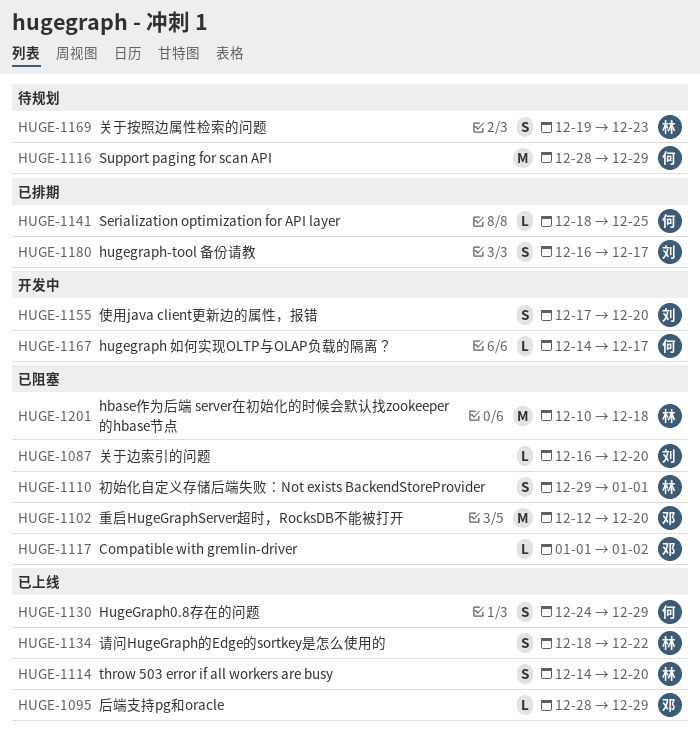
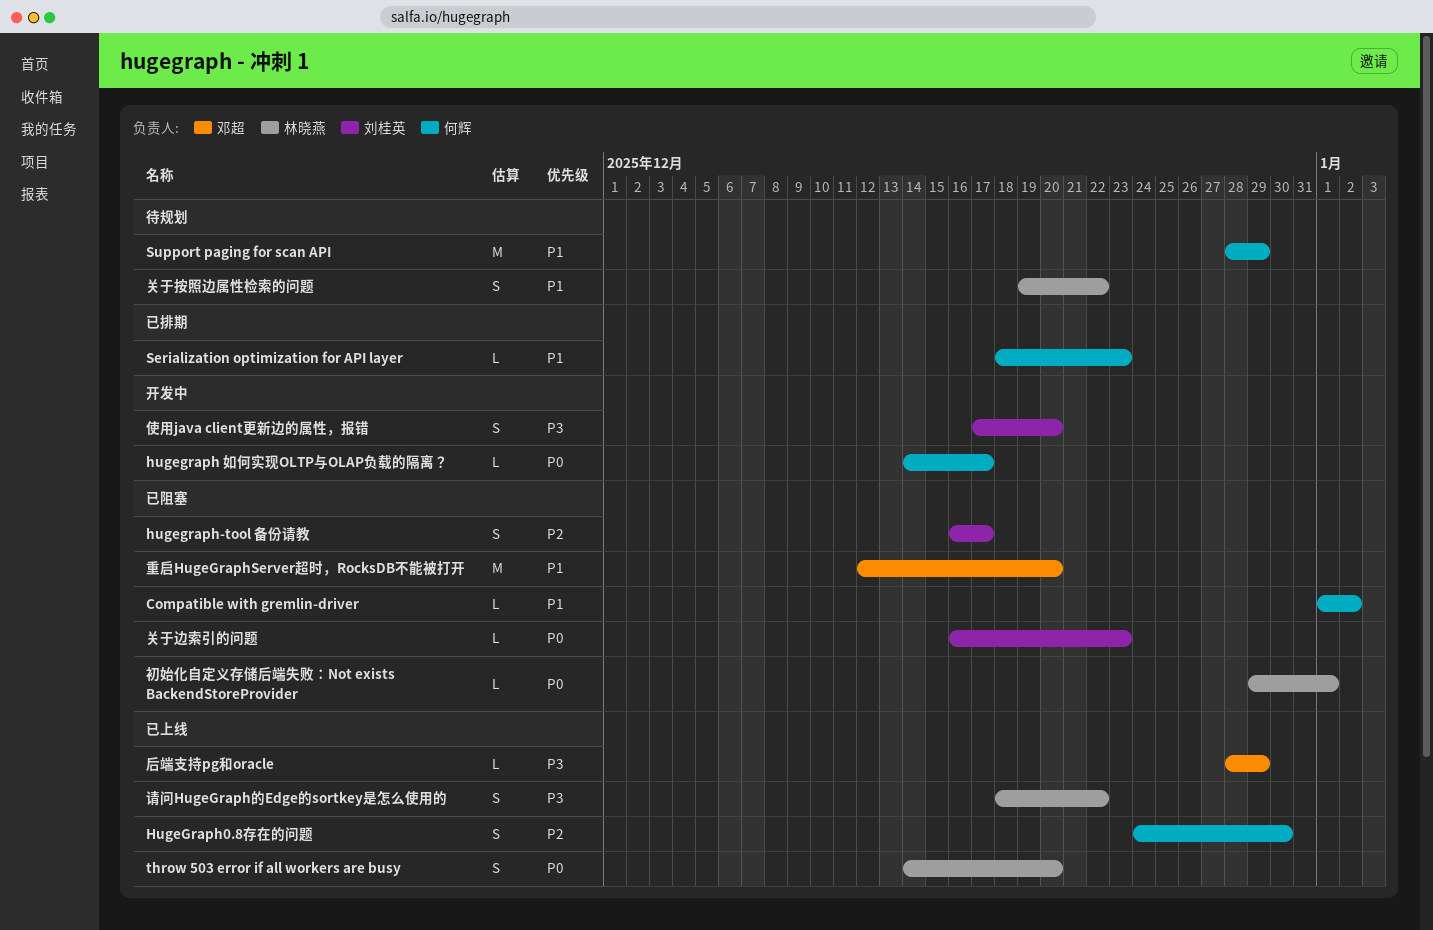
Compatible with gremlin-driver, owner: 邓超 -> 何辉
hbase作为后端 server在初始化的时候会默认找zookeeper的hbase节点: present -> none
hugegraph-tool 备份请教, status: 已排期 -> 已阻塞
HugeGraph0.8存在的问题, due: Dec 29 -> Dec 30
Serialization optimization for API layer, due: Dec 25 -> Dec 23
关于按照边属性检索的问题, due: Dec 23 -> Dec 22
关于边索引的问题, due: Dec 20 -> Dec 23
初始化自定义存储后端失败：Not exists BackendStoreProvider, estimate: S -> L

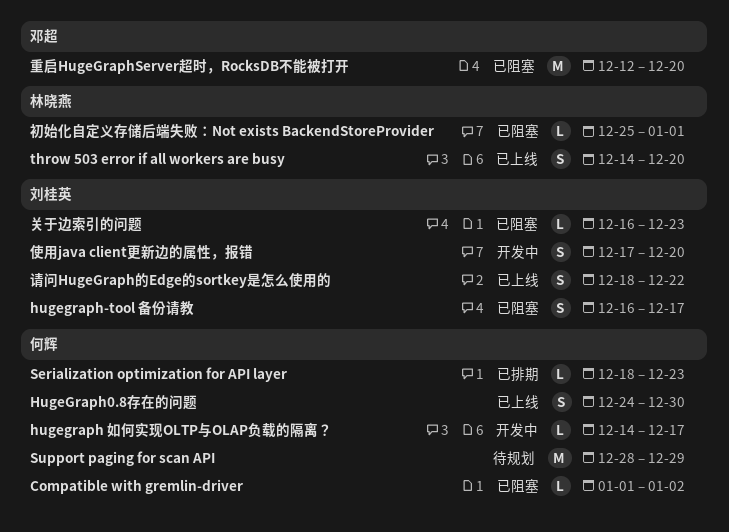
关于按照边属性检索的问题: present -> none
初始化自定义存储后端失败：Not exists BackendStoreProvider, start: Dec 29 -> Dec 25
后端支持pg和oracle: present -> none
请问HugeGraph的Edge的sortkey是怎么使用的, owner: 林晓燕 -> 刘桂英

